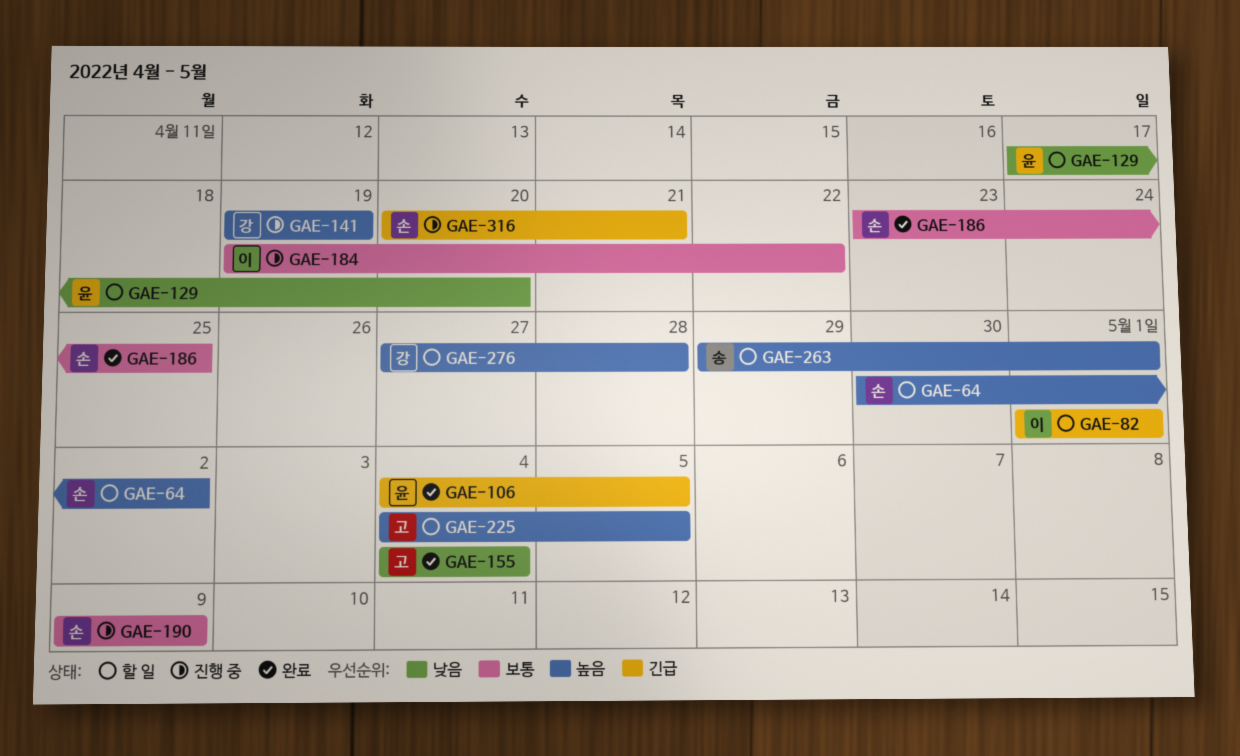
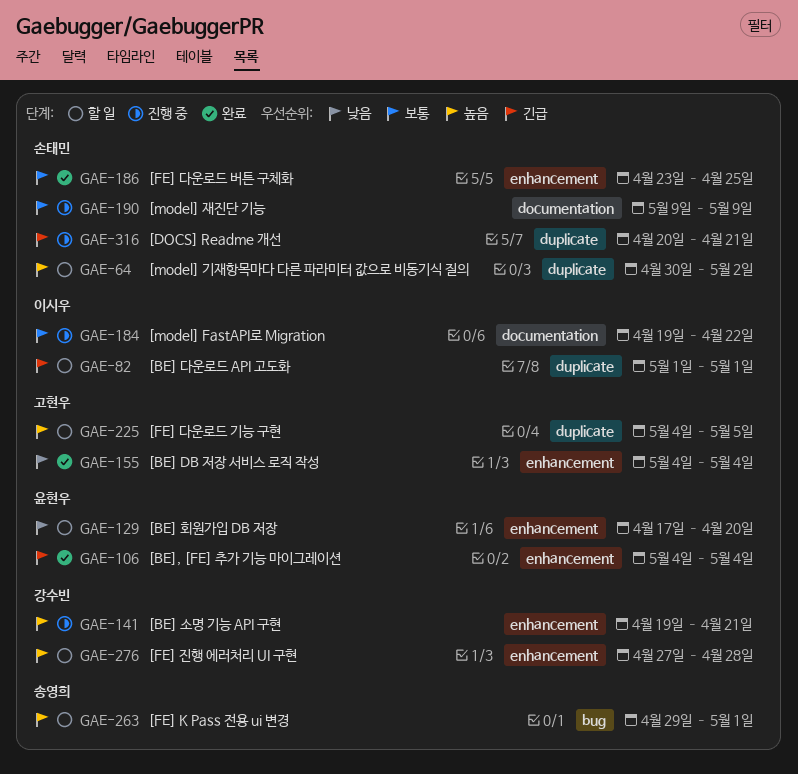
GAE-106, due: May 5 -> May 4
GAE-141, due: Apr 19 -> Apr 21

